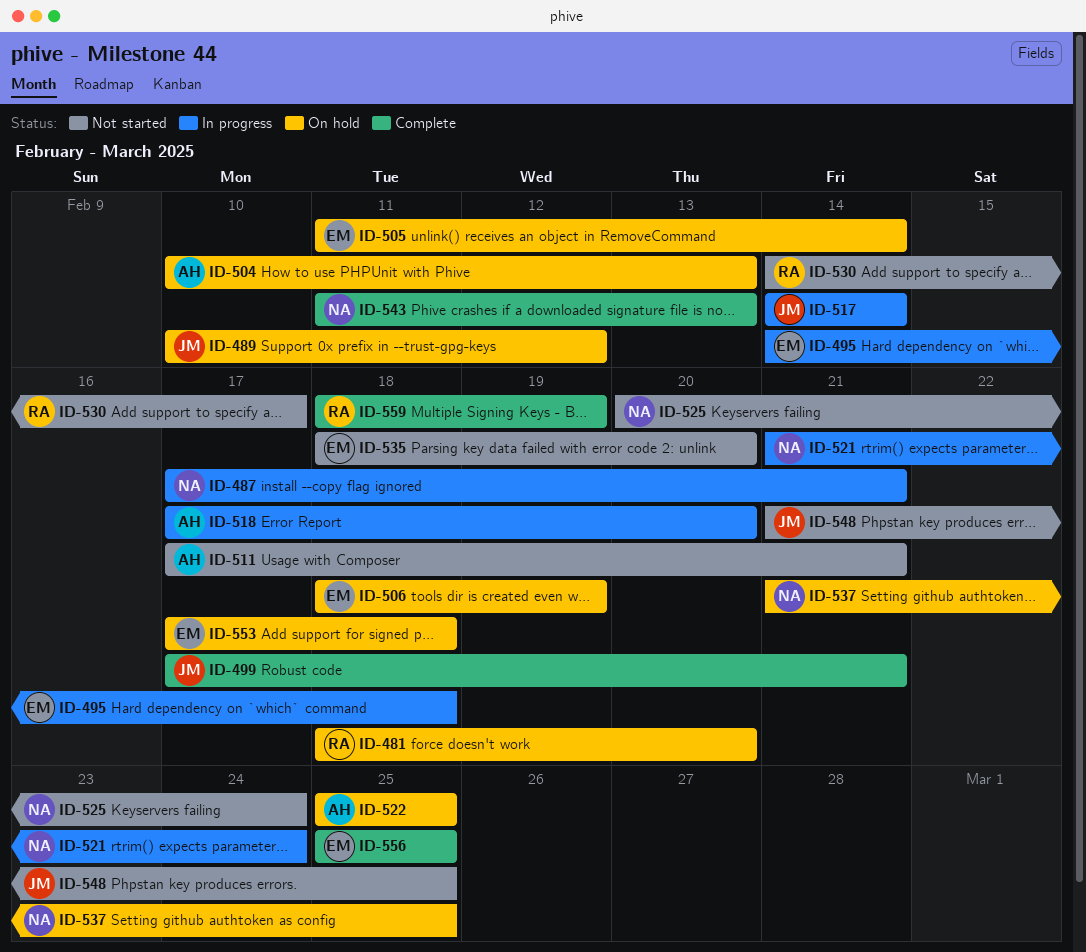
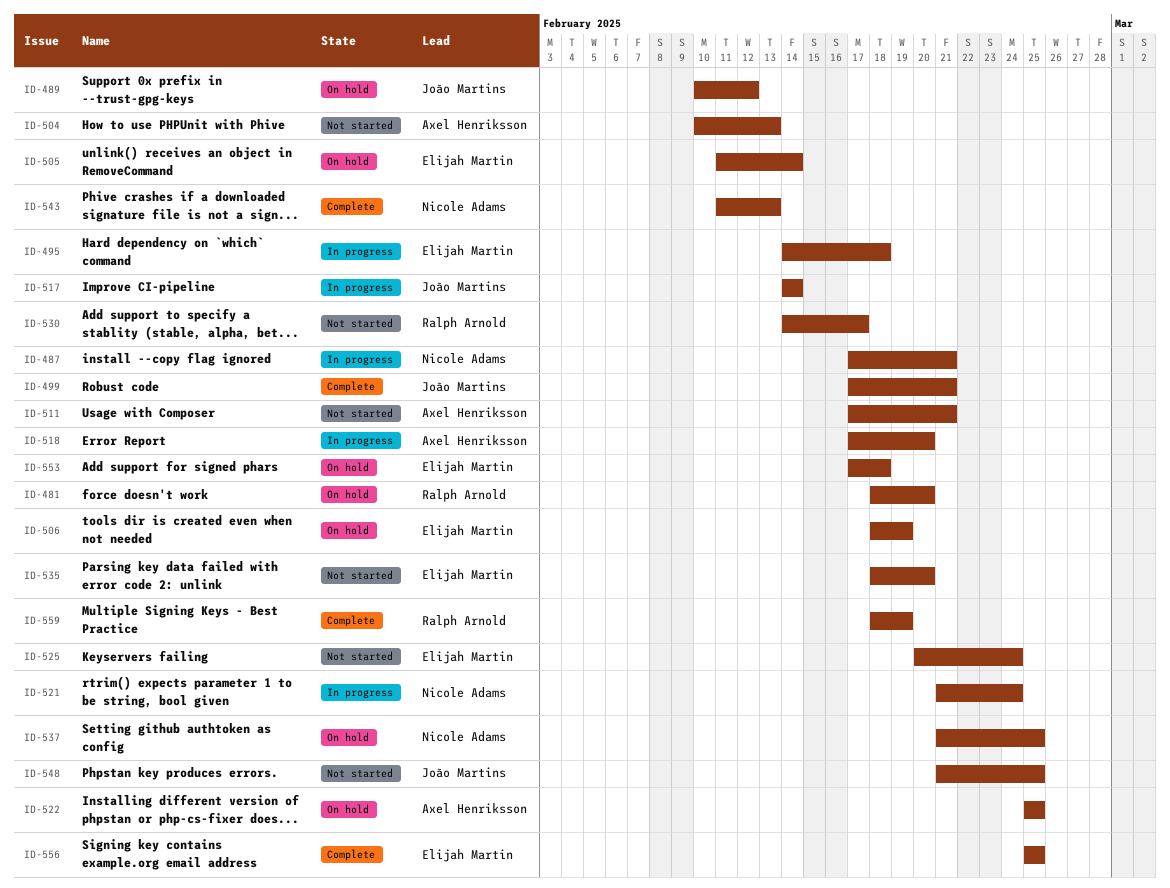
ID-504, status: On hold -> Not started
ID-525, owner: Nicole Adams -> Elijah Martin

